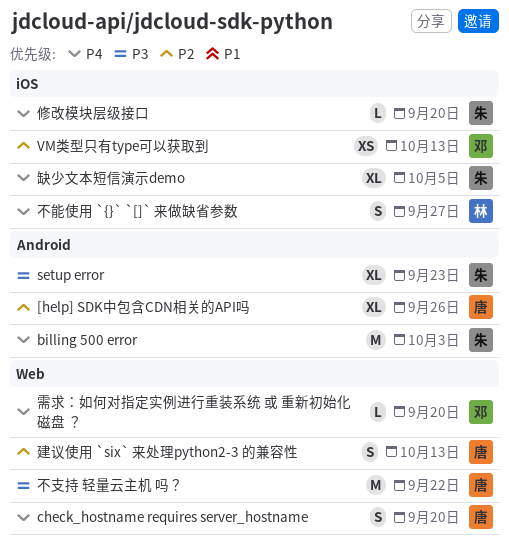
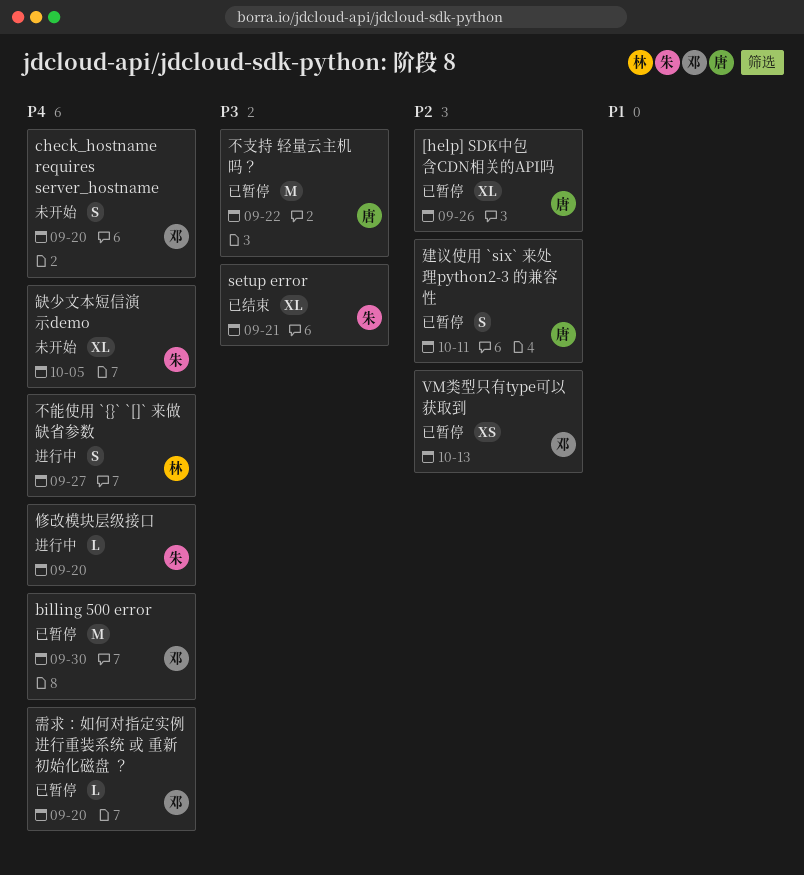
billing 500 error, owner: 朱 -> 邓
billing 500 error, due: Oct 3 -> Sep 30
check_hostname requires server_hostname, owner: 唐 -> 邓
setup error, due: Sep 23 -> Sep 21
建议使用 `six` 来处理python2-3 的兼容性, due: Oct 13 -> Oct 11

